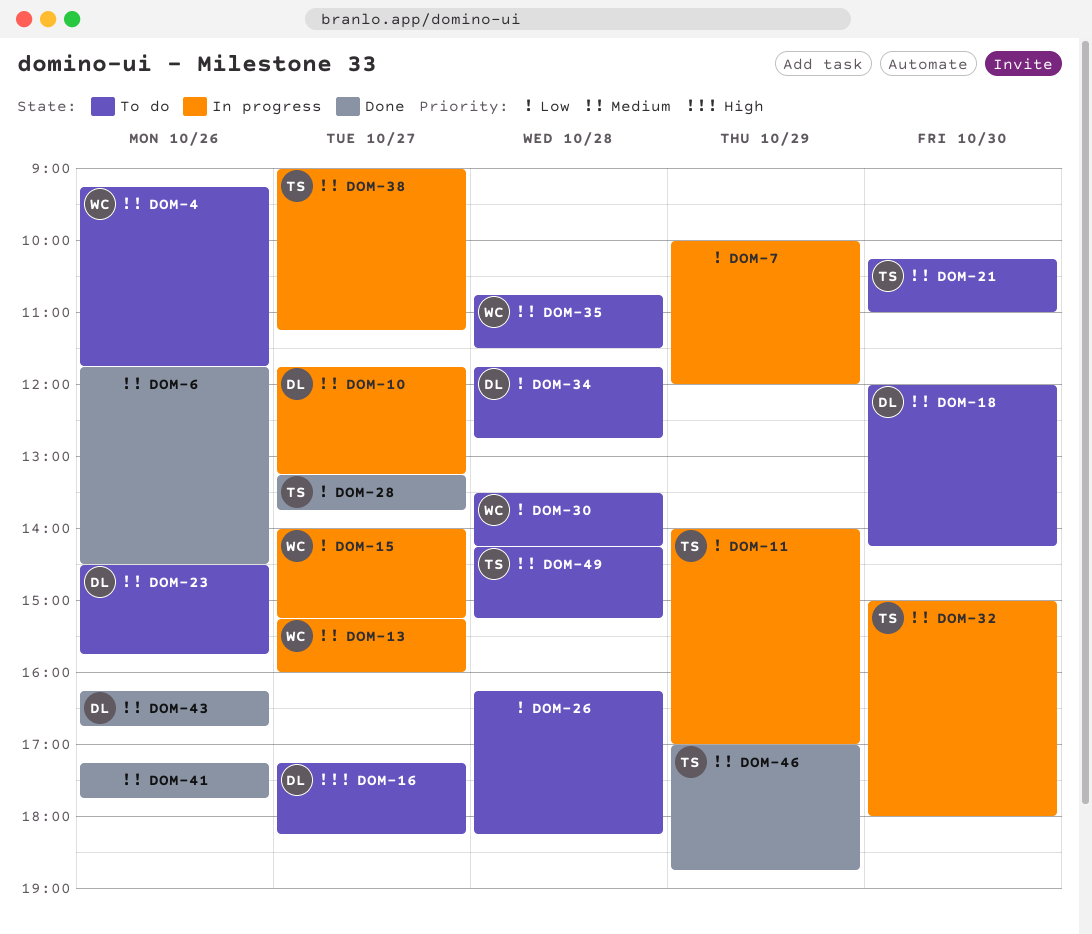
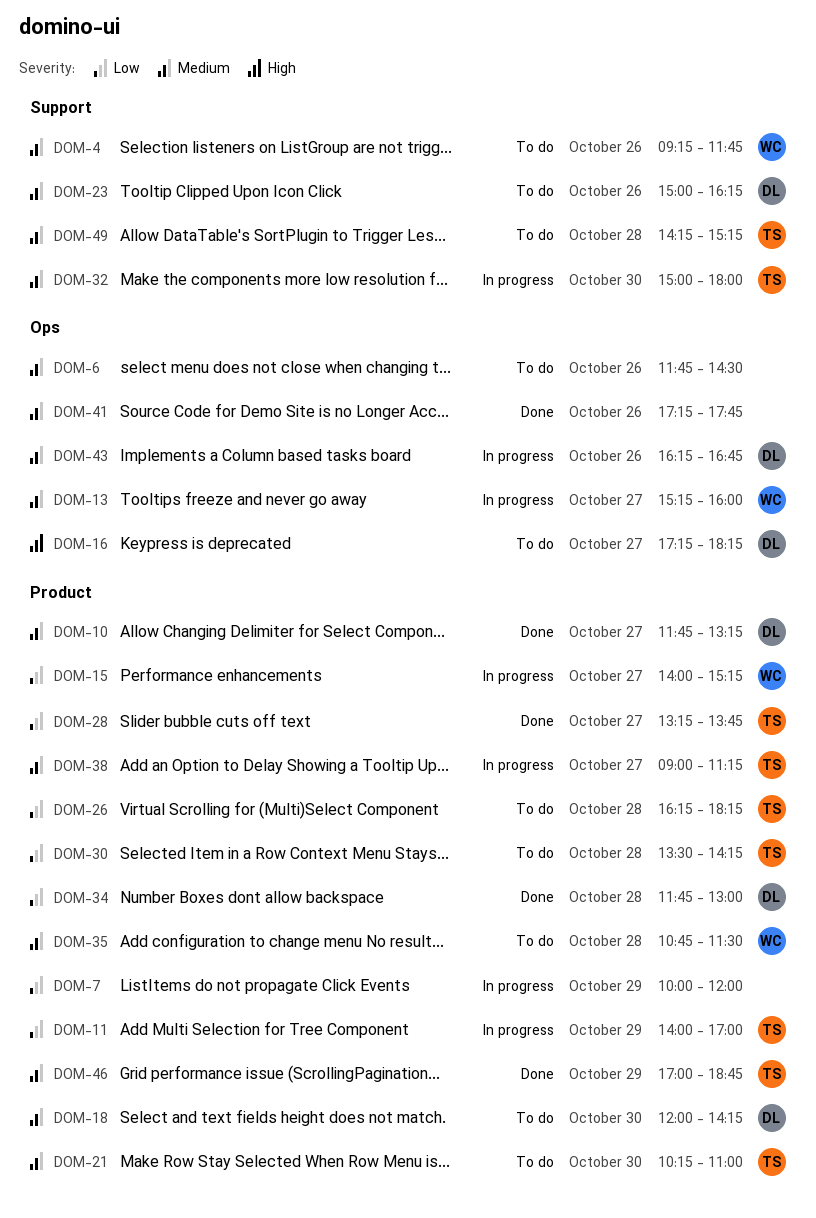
DOM-6, status: Done -> To do
DOM-10, status: In progress -> Done
DOM-23, begins: 14:30 -> 15:00
DOM-23, ends: 15:45 -> 16:15
DOM-26, owner: none -> TS
DOM-30, owner: WC -> TS
DOM-34, status: To do -> Done
DOM-34, ends: 12:45 -> 13:00
DOM-43, status: Done -> In progress

